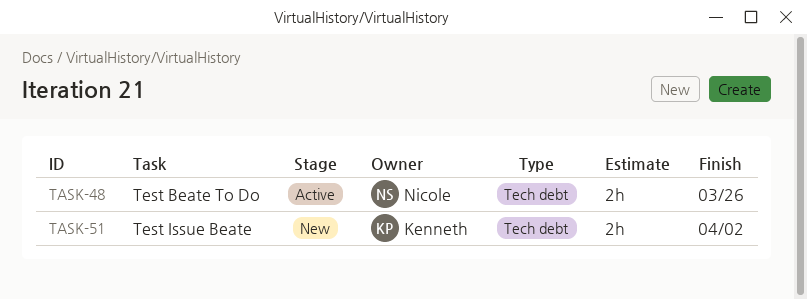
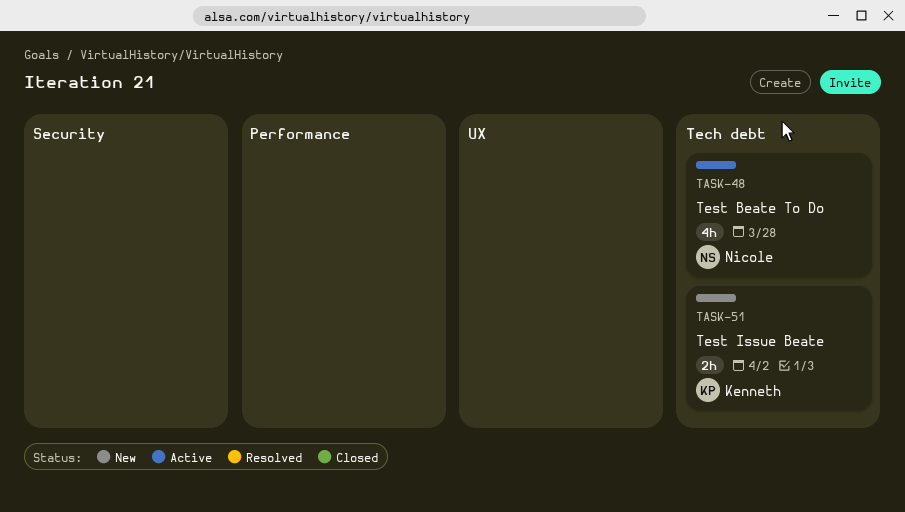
TASK-48, estimate: 2h -> 4h
TASK-48, due: Mar 26 -> Mar 28

